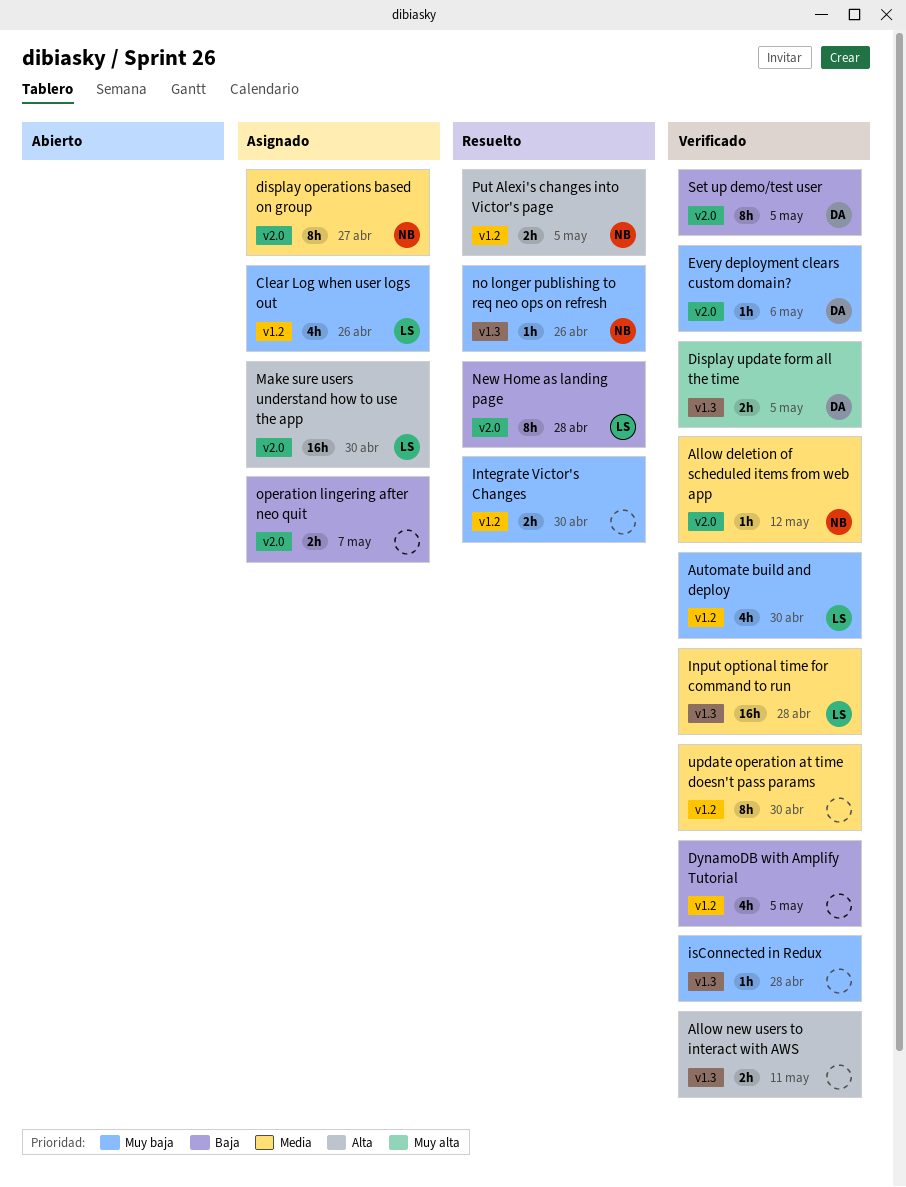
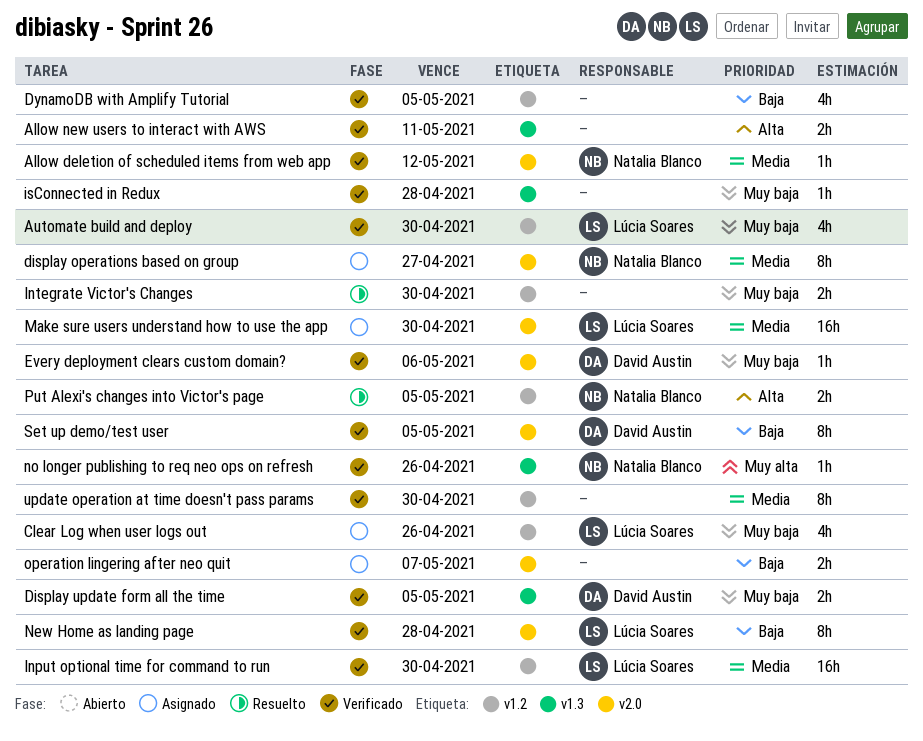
Display update form all the time, priority: Muy alta -> Muy baja
Input optional time for command to run, label: v1.3 -> v1.2
Input optional time for command to run, due: Apr 28 -> Apr 30
Make sure users understand how to use the app, priority: Alta -> Media
New Home as landing page, status: Resuelto -> Verificado
no longer publishing to req neo ops on refresh, status: Resuelto -> Verificado
no longer publishing to req neo ops on refresh, priority: Muy baja -> Muy alta

